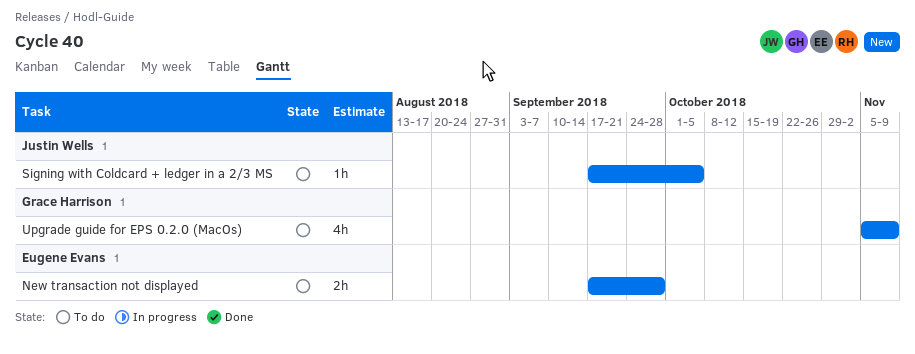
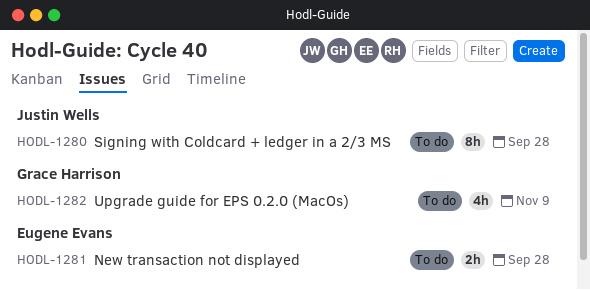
Signing with Coldcard + ledger in a 2/3 MS, estimate: 1h -> 8h
Signing with Coldcard + ledger in a 2/3 MS, due: Oct 5 -> Sep 28

